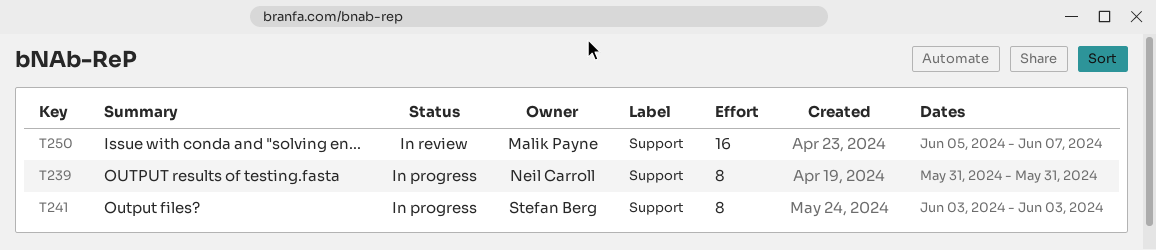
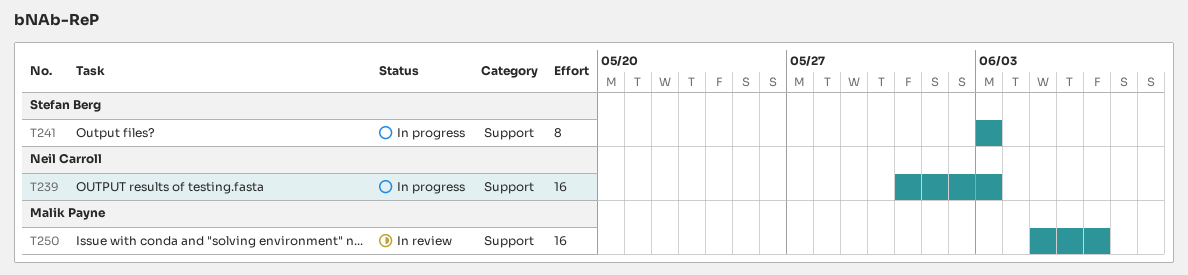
T239, estimate: 8 -> 16
T239, due: May 31 -> Jun 3

